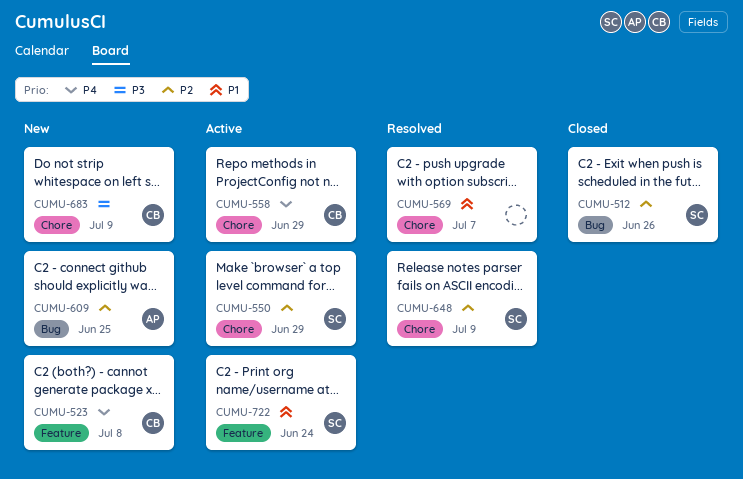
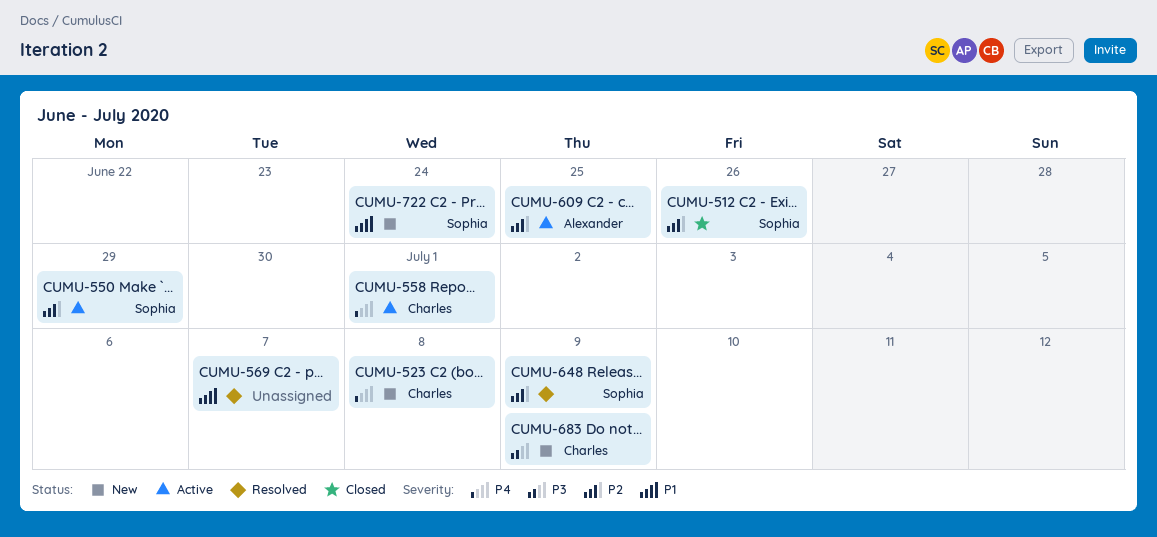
CUMU-558, due: Jun 29 -> Jul 1
CUMU-609, status: New -> Active
CUMU-722, status: Active -> New

